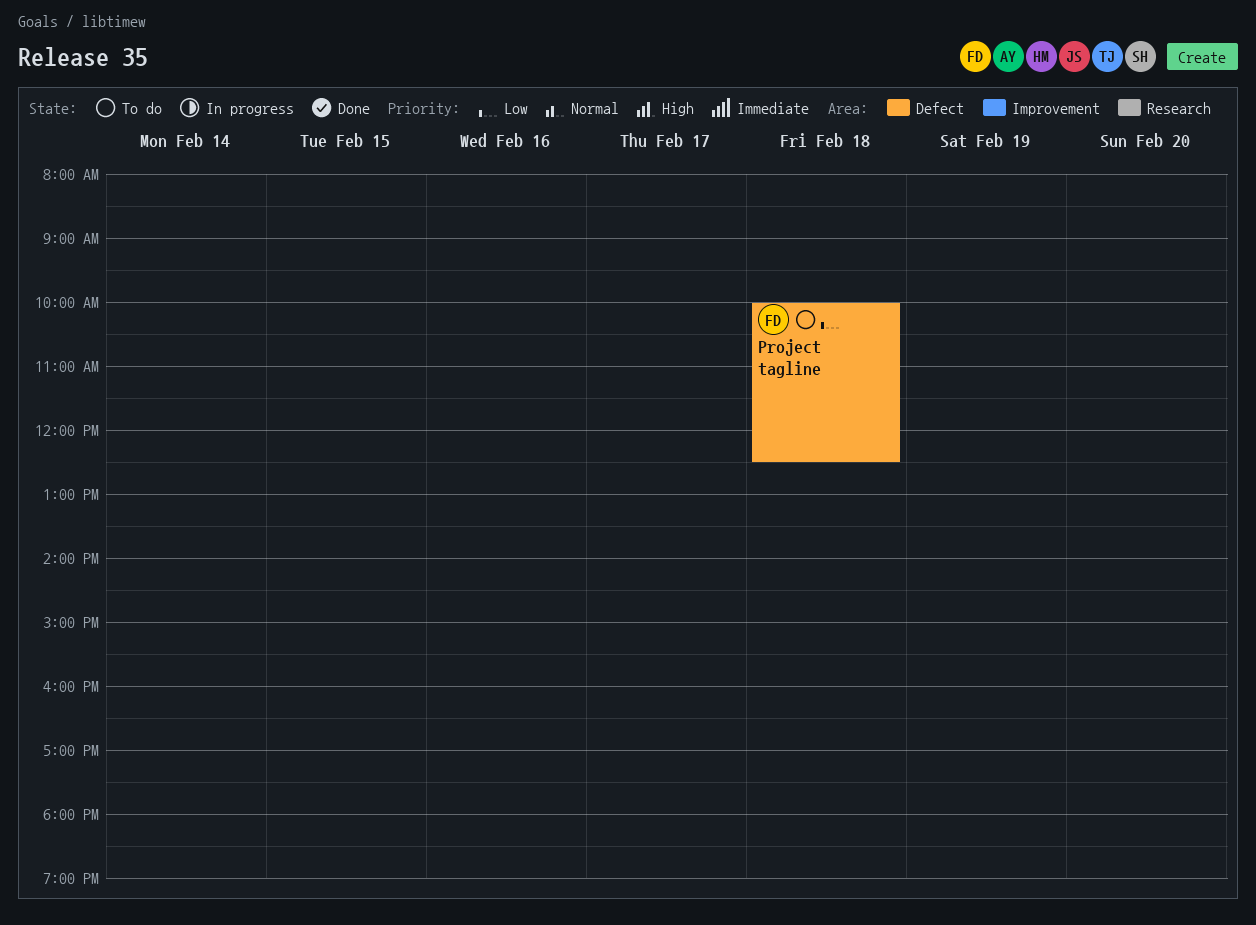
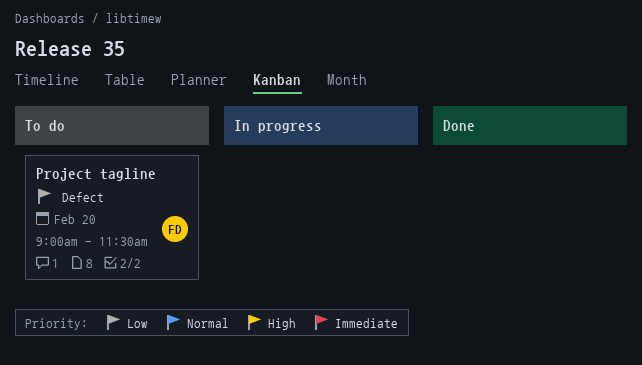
Project tagline, day: Feb 18 -> Feb 20
Project tagline, begins: 10:00 -> 09:00
Project tagline, ends: 12:30 -> 11:30

